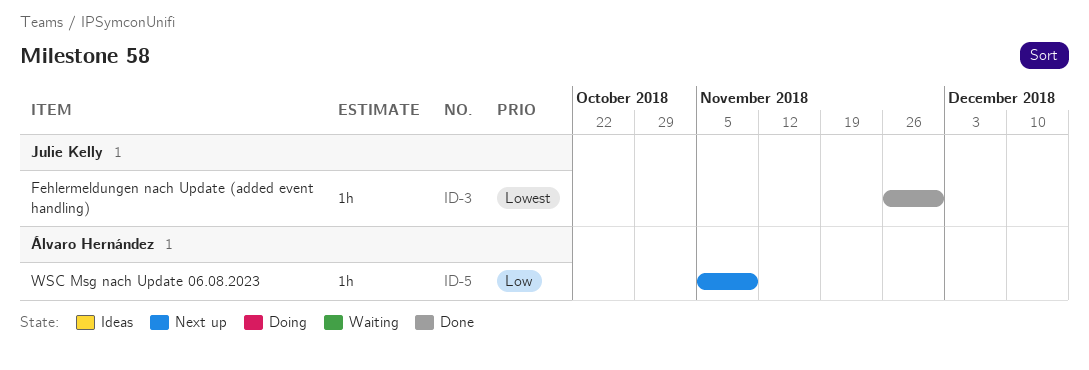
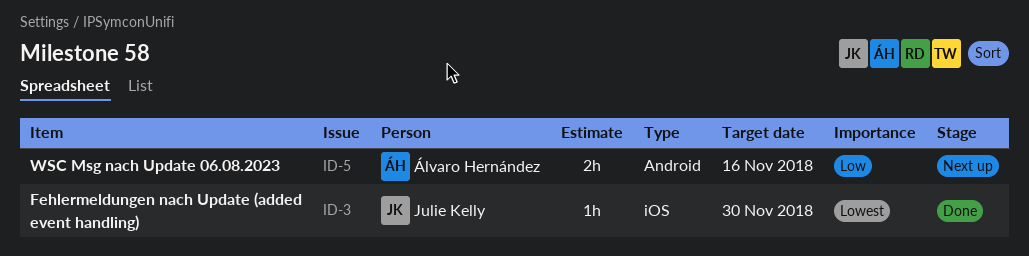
ID-5, estimate: 1h -> 2h
ID-5, due: Nov 9 -> Nov 16

